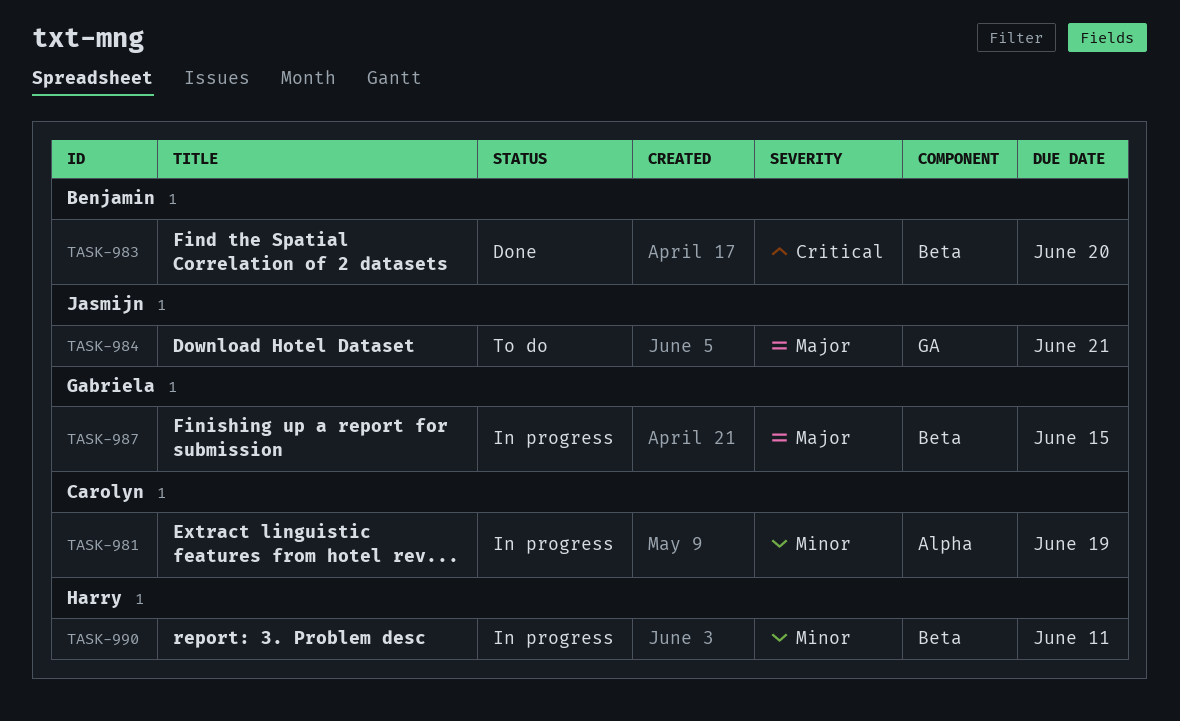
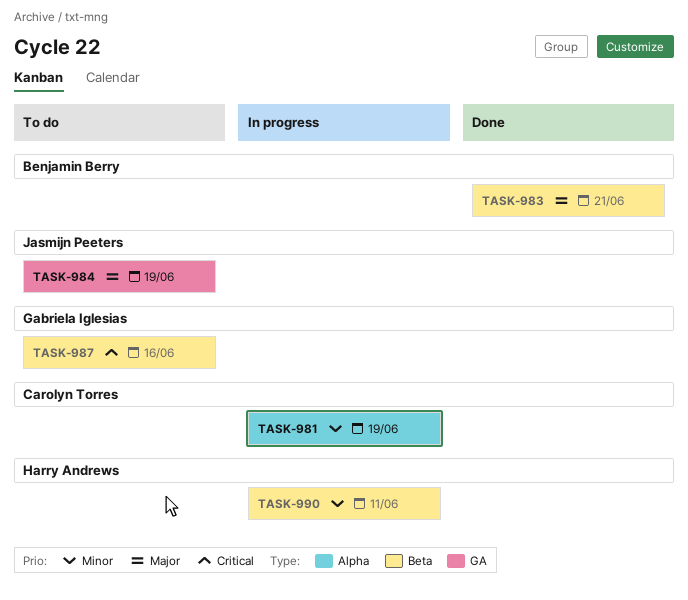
TASK-983, priority: Critical -> Major
TASK-983, due: Jun 20 -> Jun 21
TASK-984, due: Jun 21 -> Jun 19
TASK-987, status: In progress -> To do
TASK-987, priority: Major -> Critical
TASK-987, due: Jun 15 -> Jun 16

